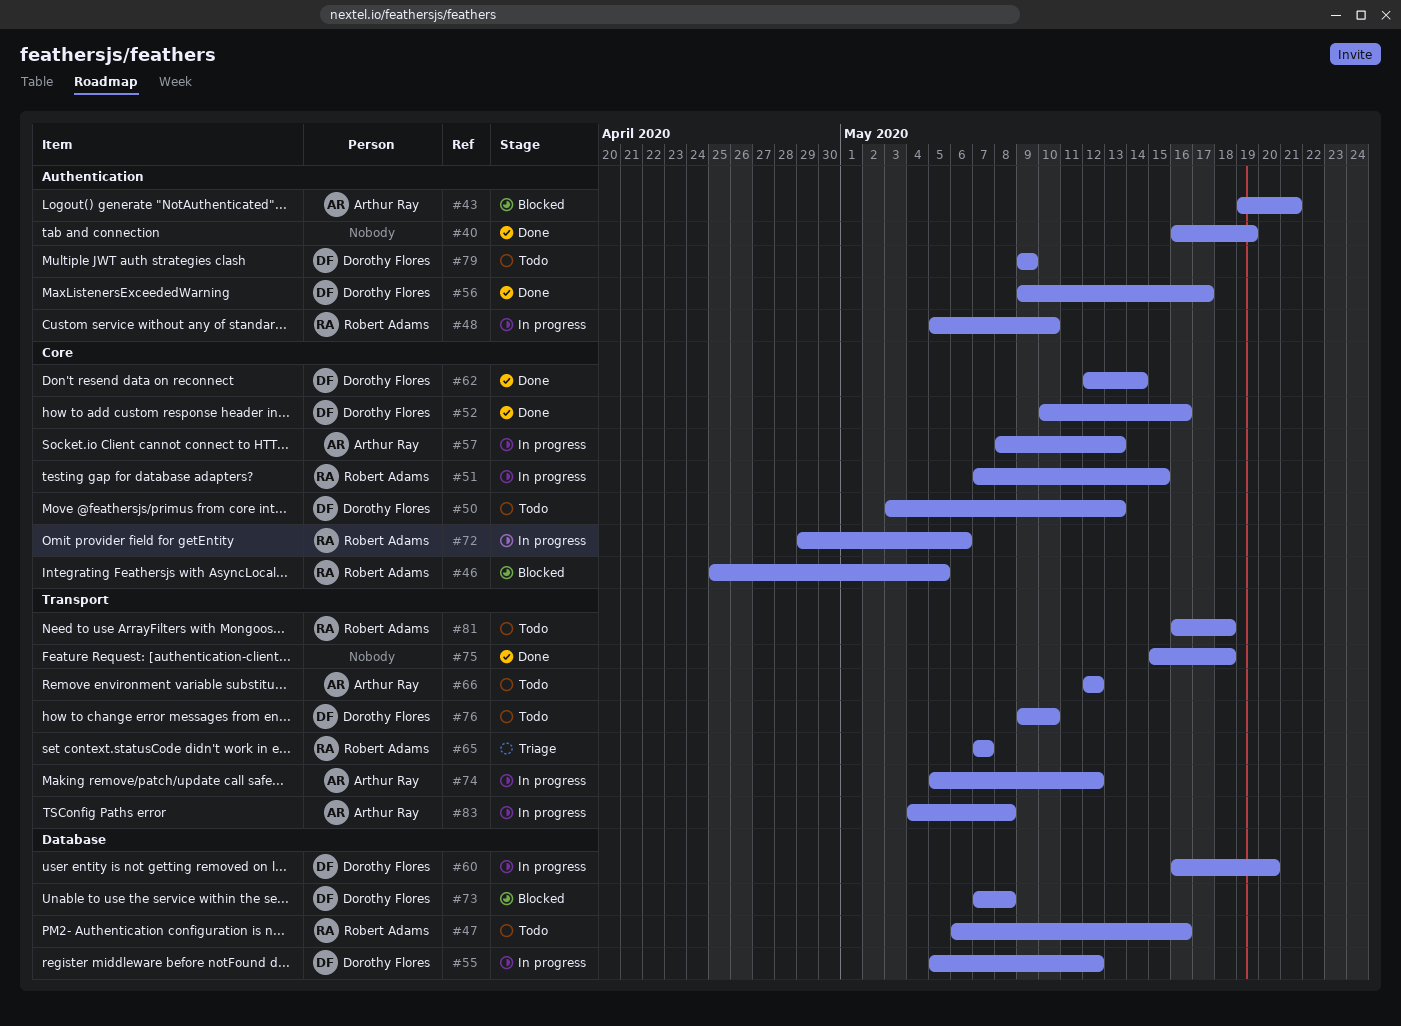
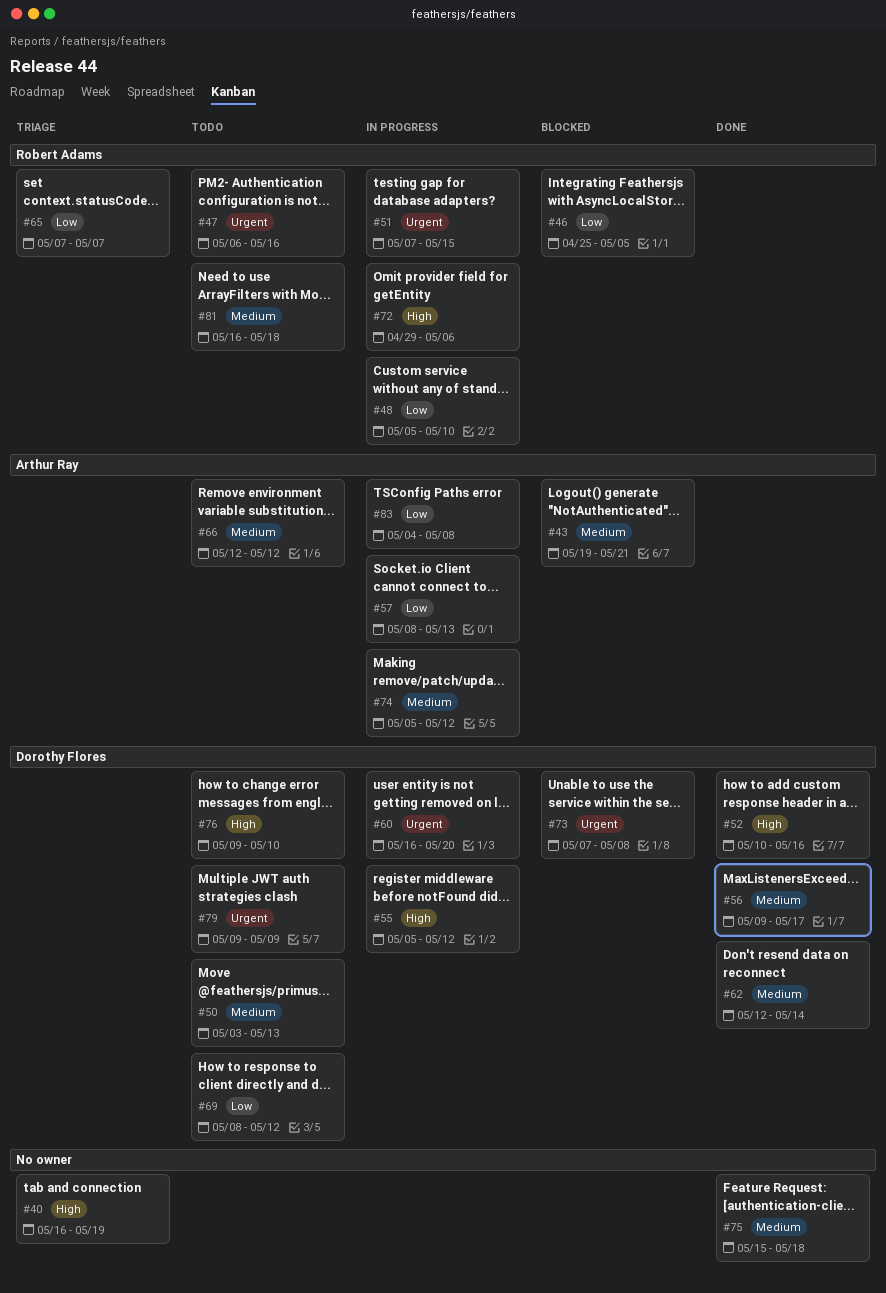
#40, status: Done -> Triage
#69: none -> present

